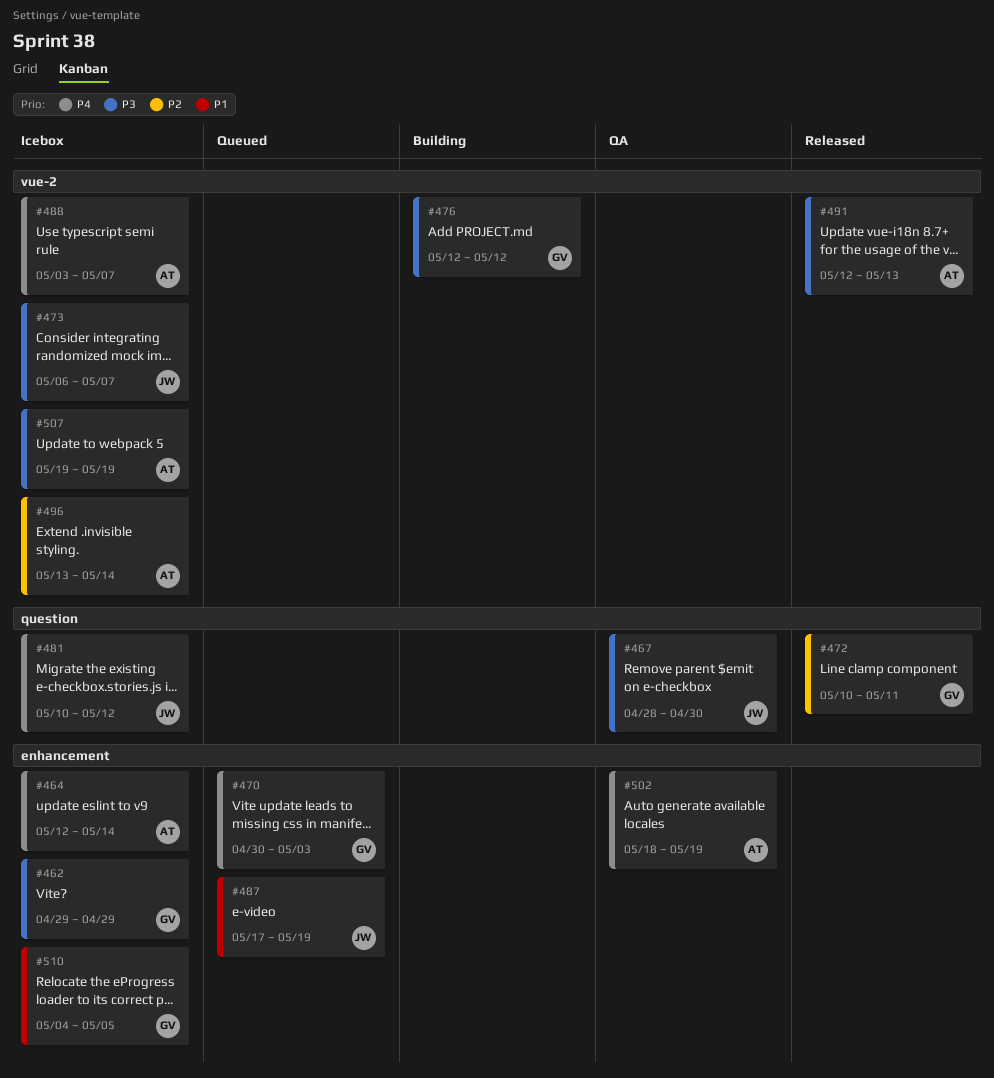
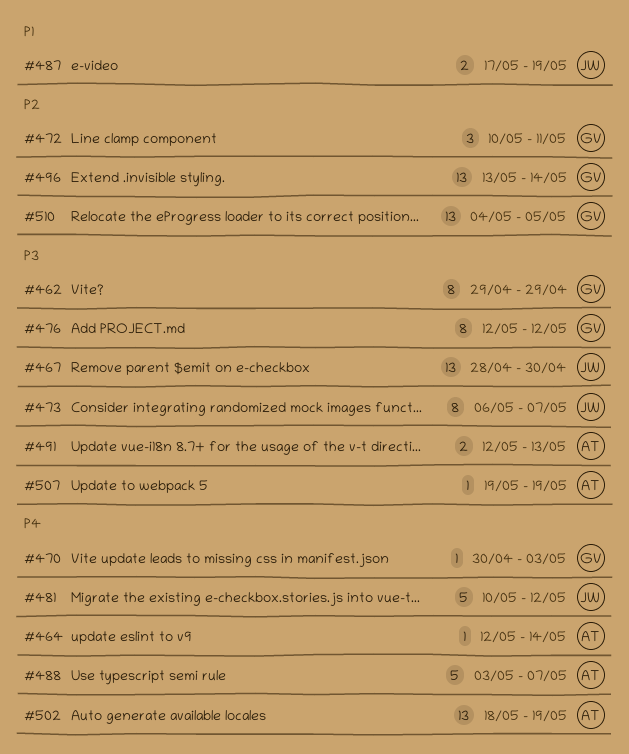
#496, owner: AT -> GV
#510, priority: P1 -> P2

